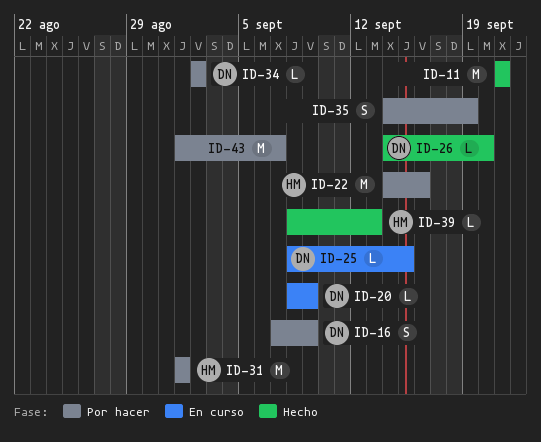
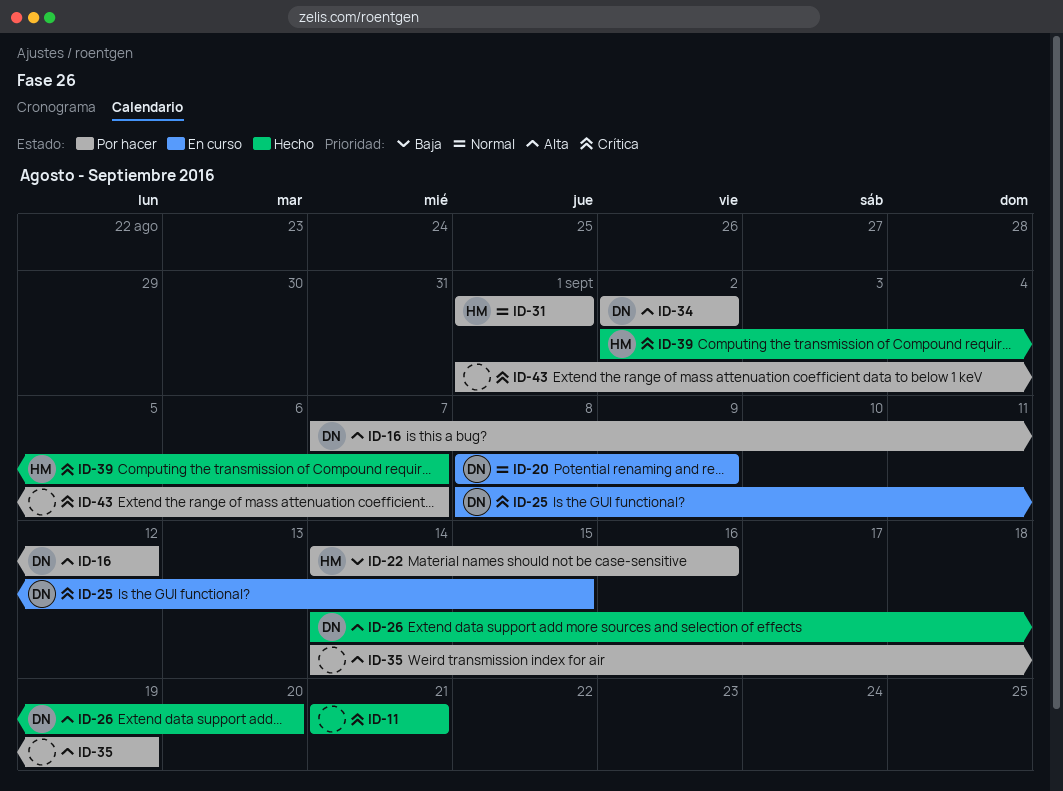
ID-16, due: Sep 9 -> Sep 12
ID-39, start: Sep 8 -> Sep 2
ID-39, due: Sep 13 -> Sep 7

